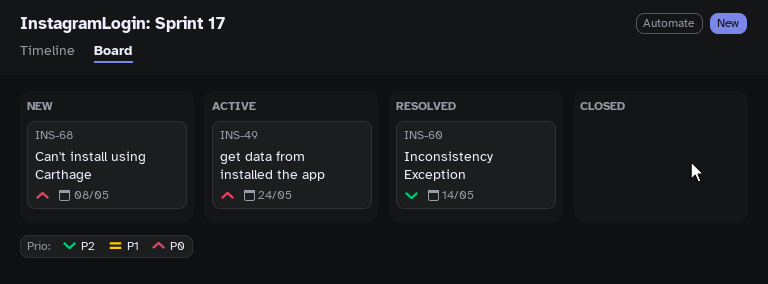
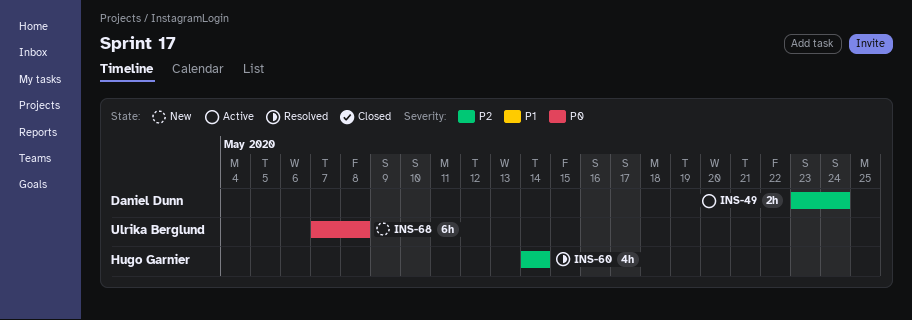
INS-49, priority: P0 -> P2

